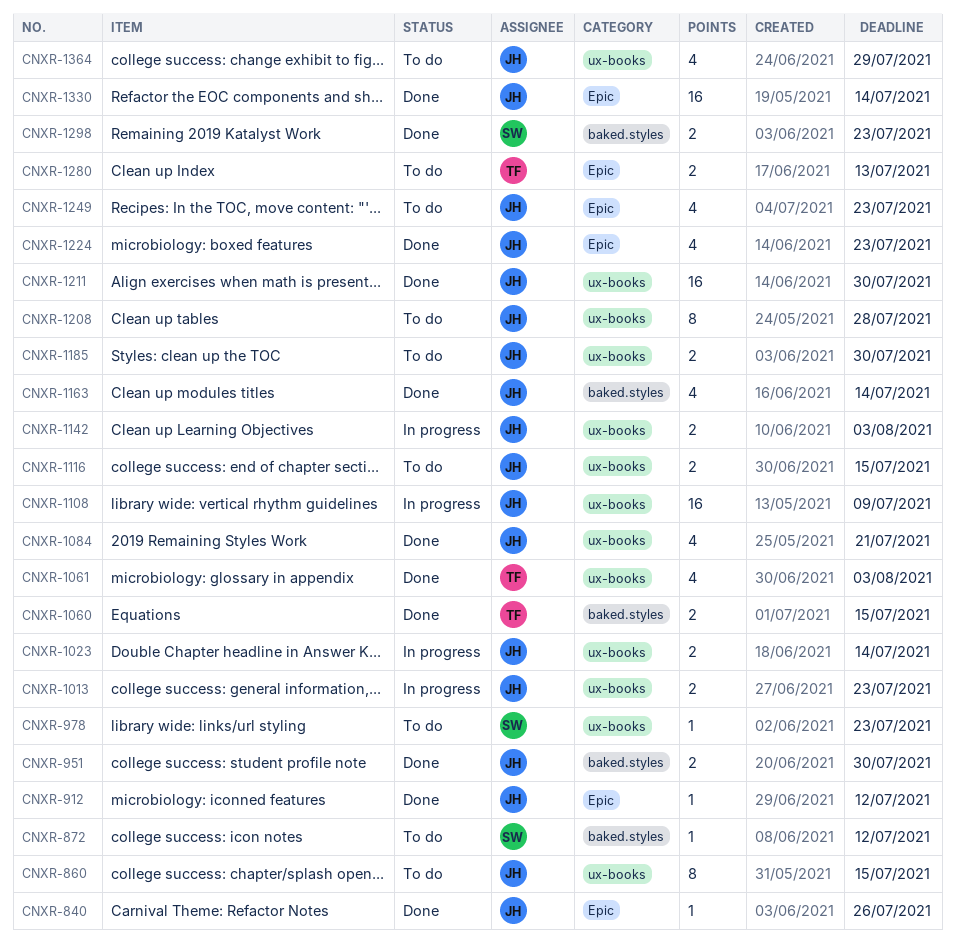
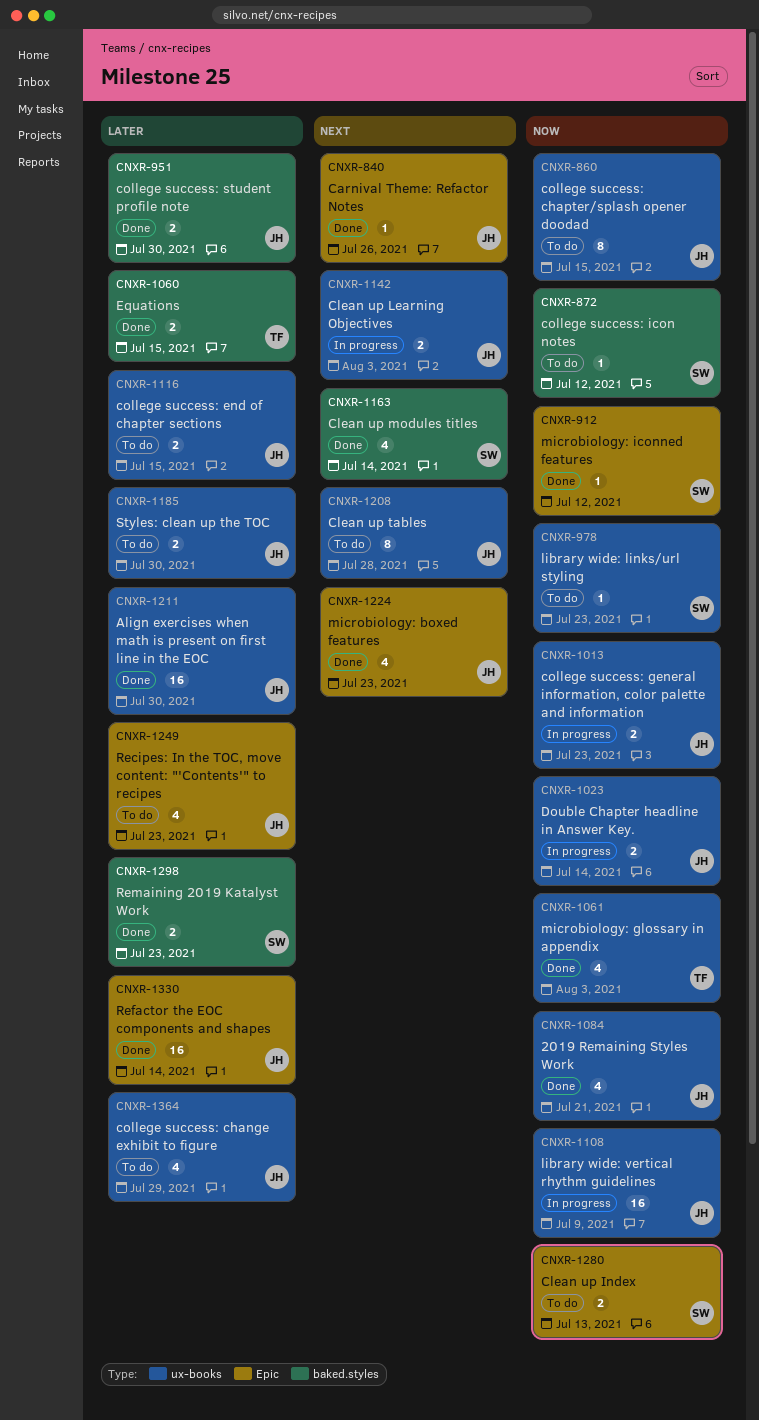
CNXR-912, owner: JH -> SW
CNXR-1163, owner: JH -> SW
CNXR-1280, owner: TF -> SW

